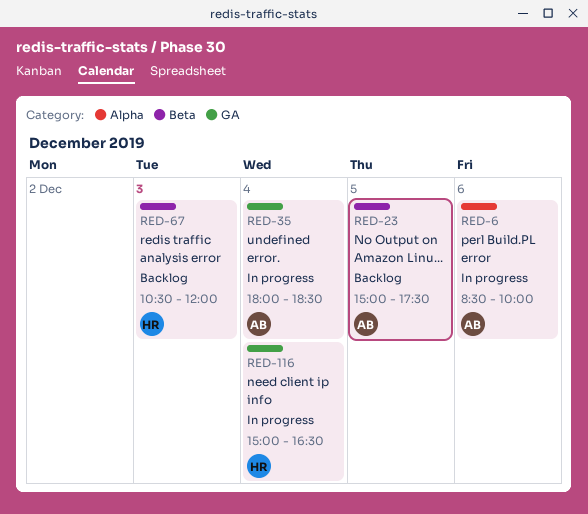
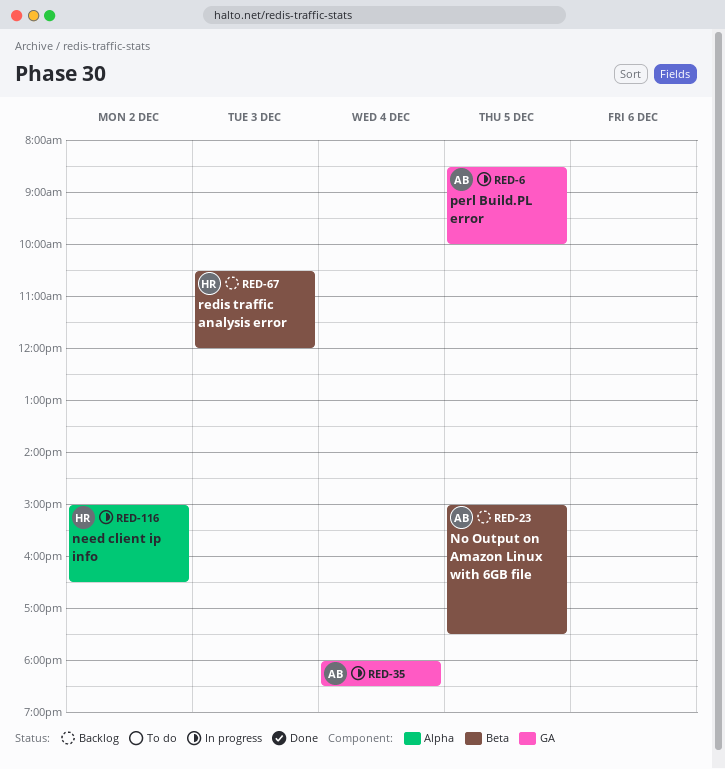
RED-6, label: Alpha -> GA
RED-6, day: Dec 6 -> Dec 5
RED-116, label: GA -> Alpha
RED-116, day: Dec 4 -> Dec 2

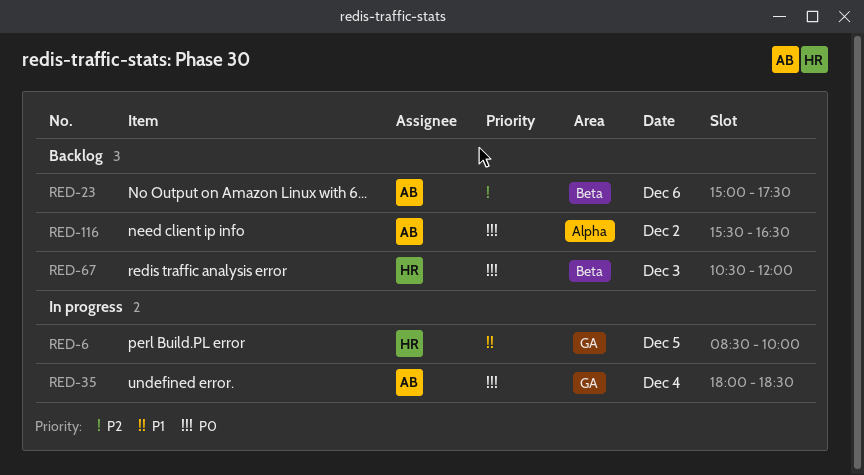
RED-6, owner: AB -> HR
RED-23, day: Dec 5 -> Dec 6
RED-116, status: In progress -> Backlog
RED-116, owner: HR -> AB
RED-116, begins: 15:00 -> 15:30

